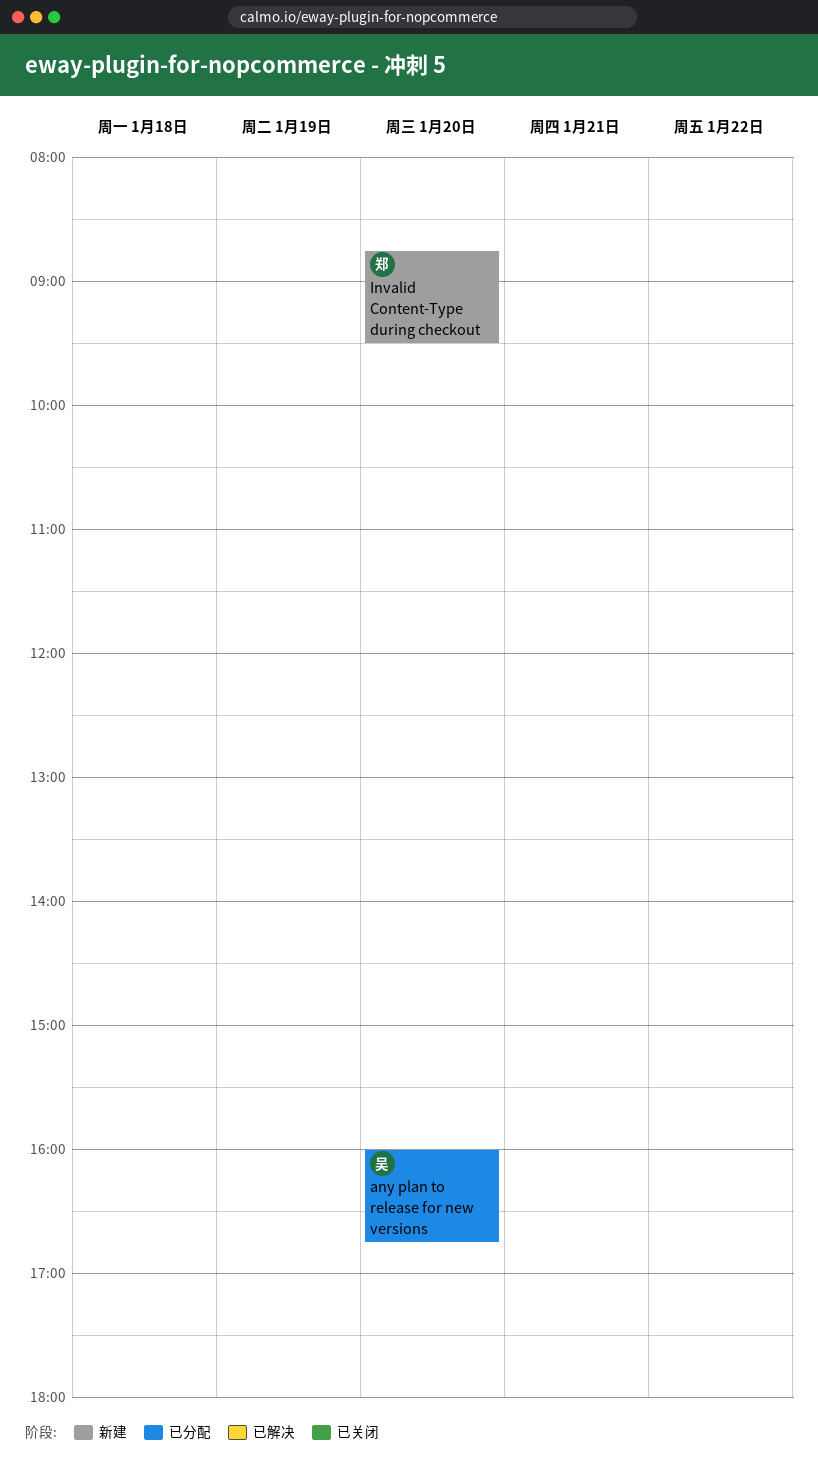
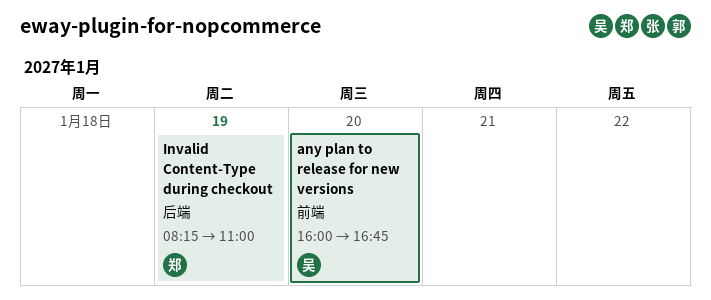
Invalid Content-Type during checkout, day: Jan 20 -> Jan 19
Invalid Content-Type during checkout, begins: 08:45 -> 08:15
Invalid Content-Type during checkout, ends: 09:30 -> 11:00

